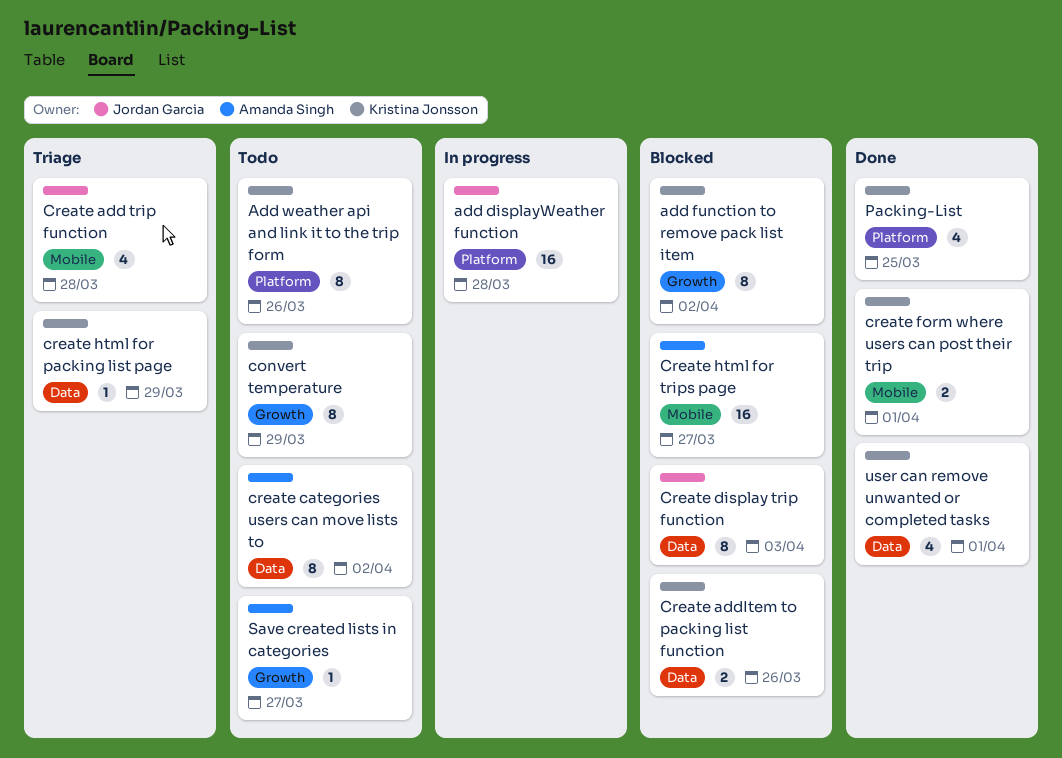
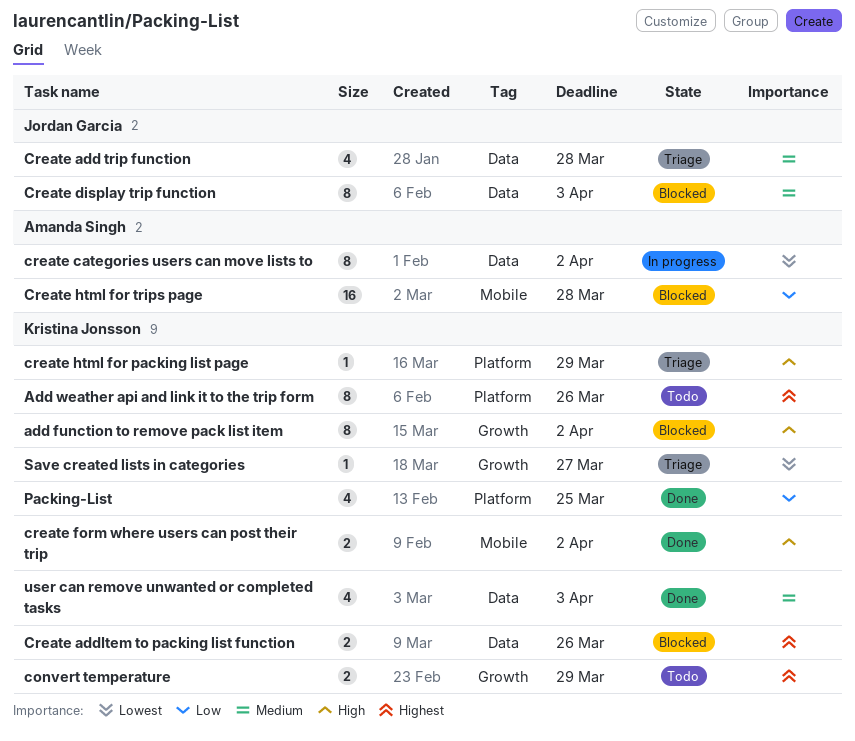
add displayWeather function: present -> none
convert temperature, estimate: 8 -> 2
Create add trip function, label: Mobile -> Data
create categories users can move lists to, status: Todo -> In progress
create form where users can post their trip, due: Apr 1 -> Apr 2
create html for packing list page, label: Data -> Platform
Create html for trips page, due: Mar 27 -> Mar 28
Save created lists in categories, status: Todo -> Triage
Save created lists in categories, owner: Amanda Singh -> Kristina Jonsson
user can remove unwanted or completed tasks, due: Apr 1 -> Apr 3

